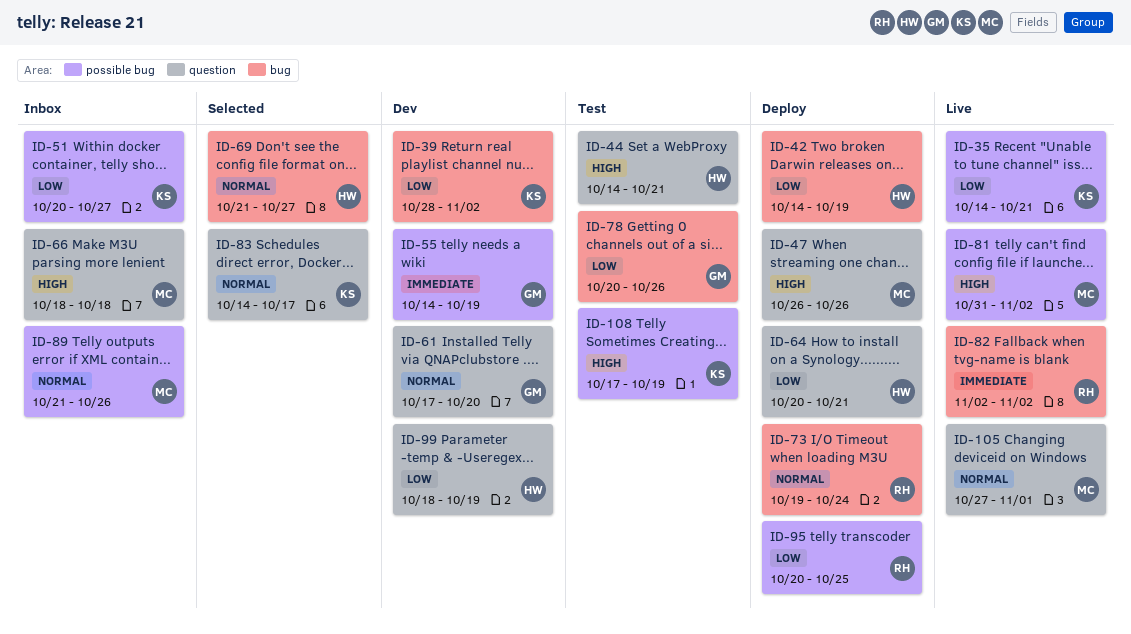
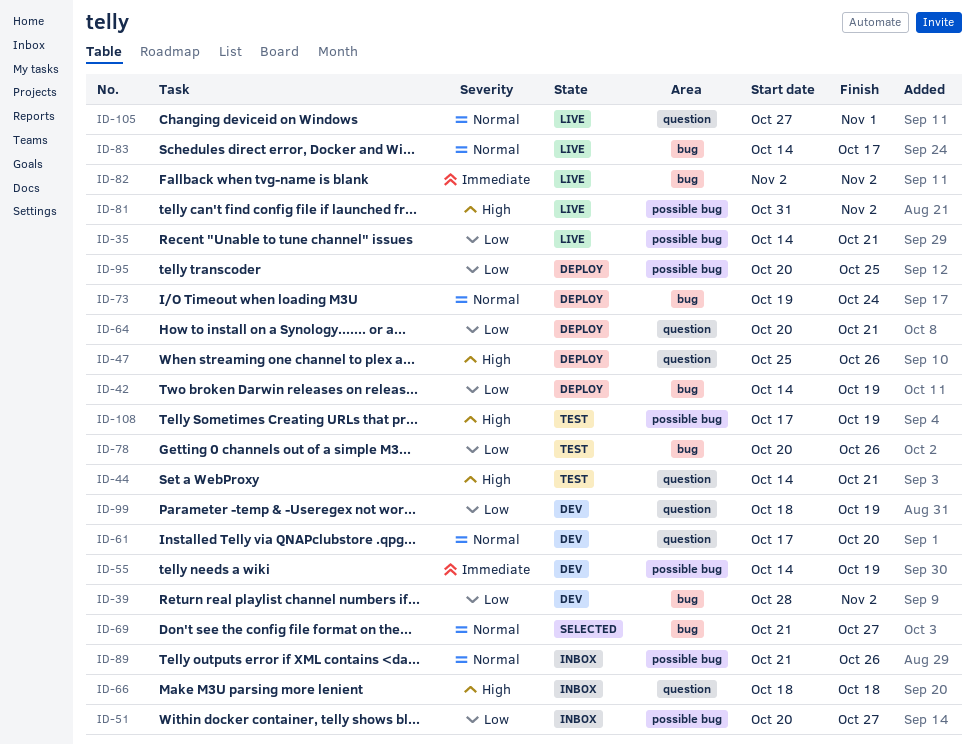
ID-47, start: Oct 26 -> Oct 25
ID-83, status: Selected -> Live
ID-83, label: question -> bug

